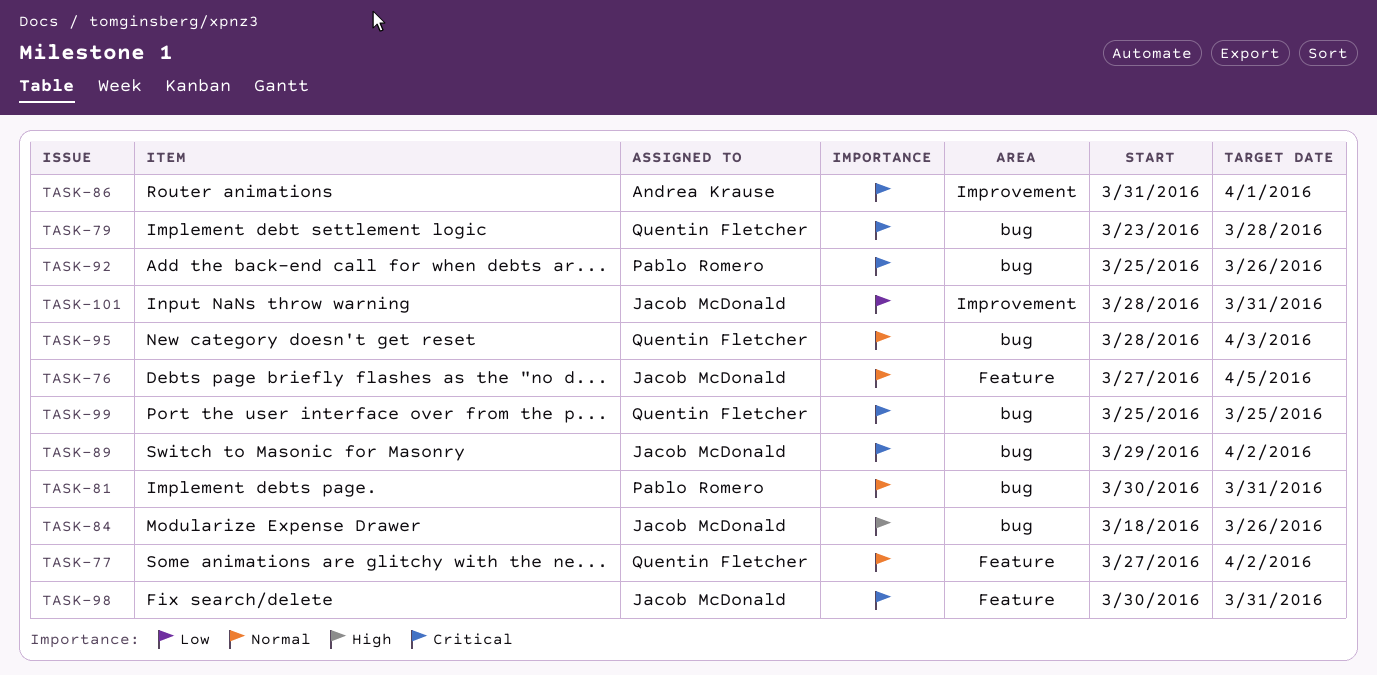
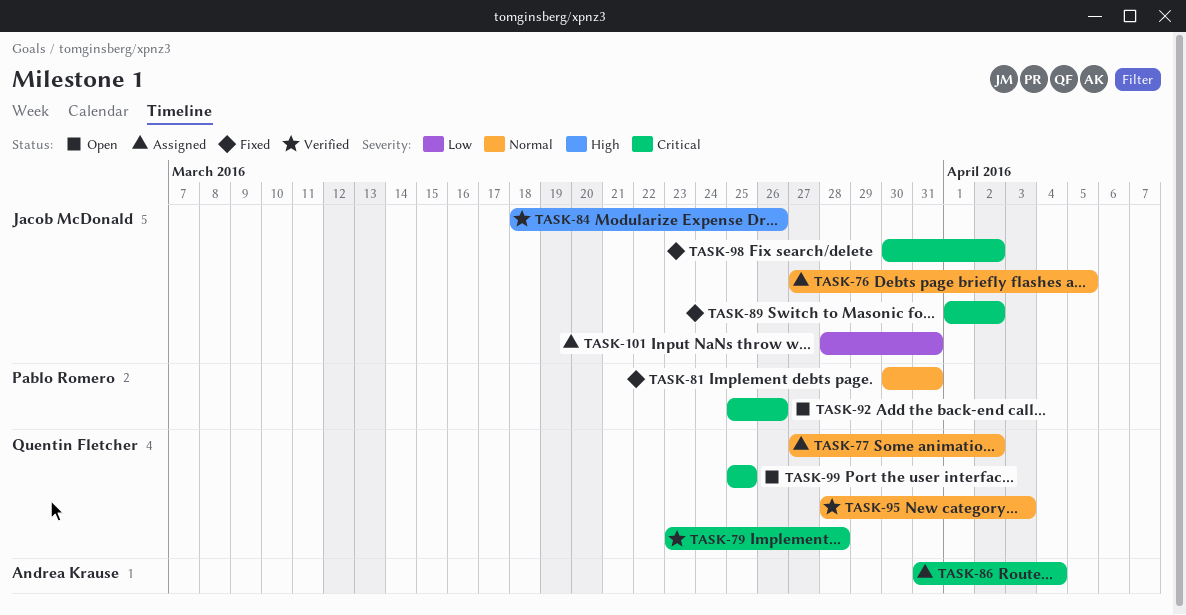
TASK-86, due: Apr 1 -> Apr 4
TASK-89, start: Mar 29 -> Apr 1
TASK-98, due: Mar 31 -> Apr 2

